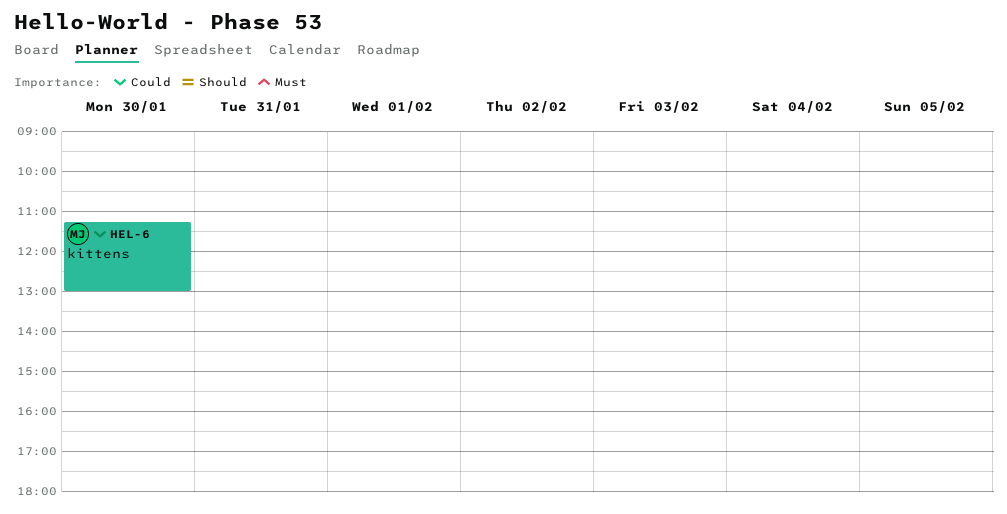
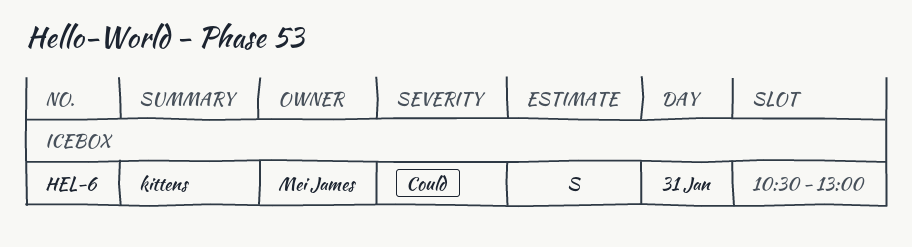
HEL-6, day: Jan 30 -> Jan 31
HEL-6, begins: 11:15 -> 10:30

